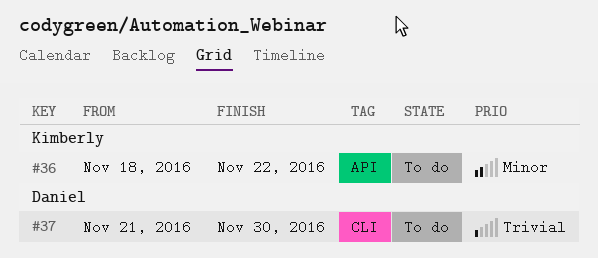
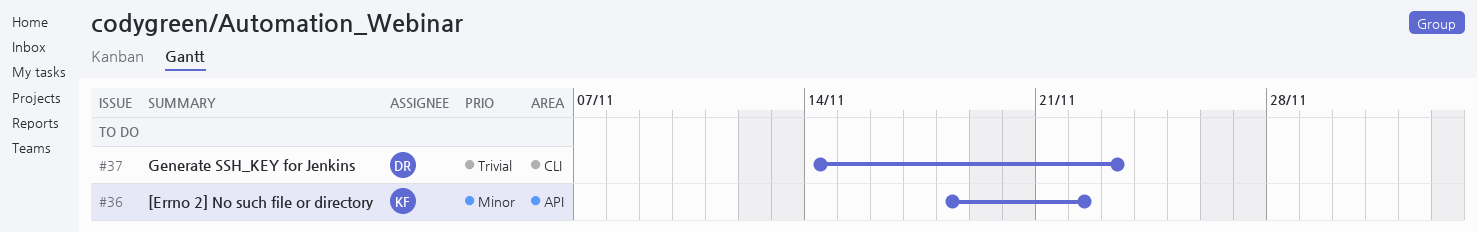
#37, start: Nov 21 -> Nov 14
#37, due: Nov 30 -> Nov 23

